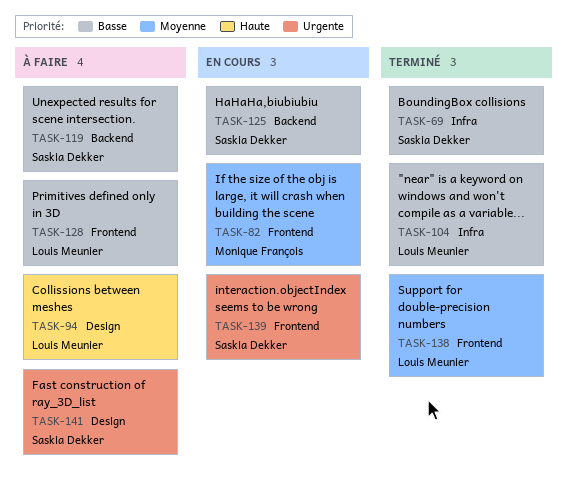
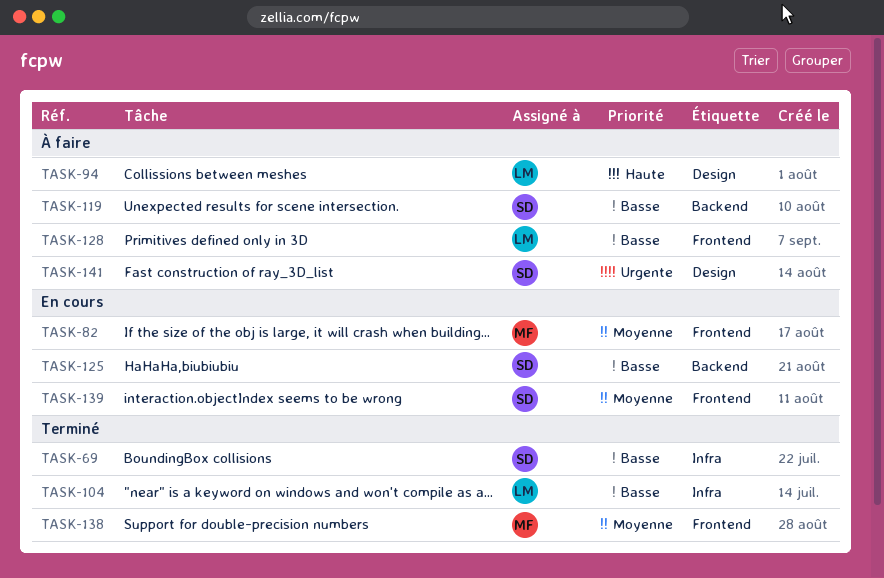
TASK-138, owner: Louis Meunier -> Monique François
TASK-139, priority: Urgente -> Moyenne

